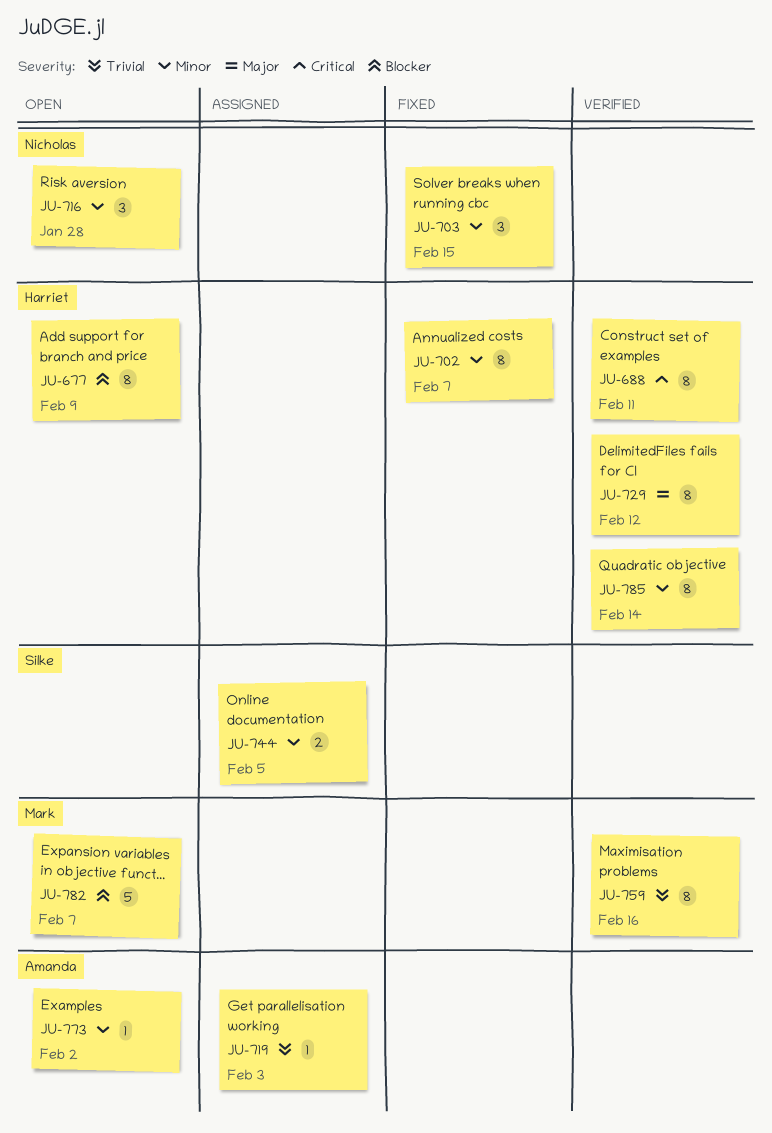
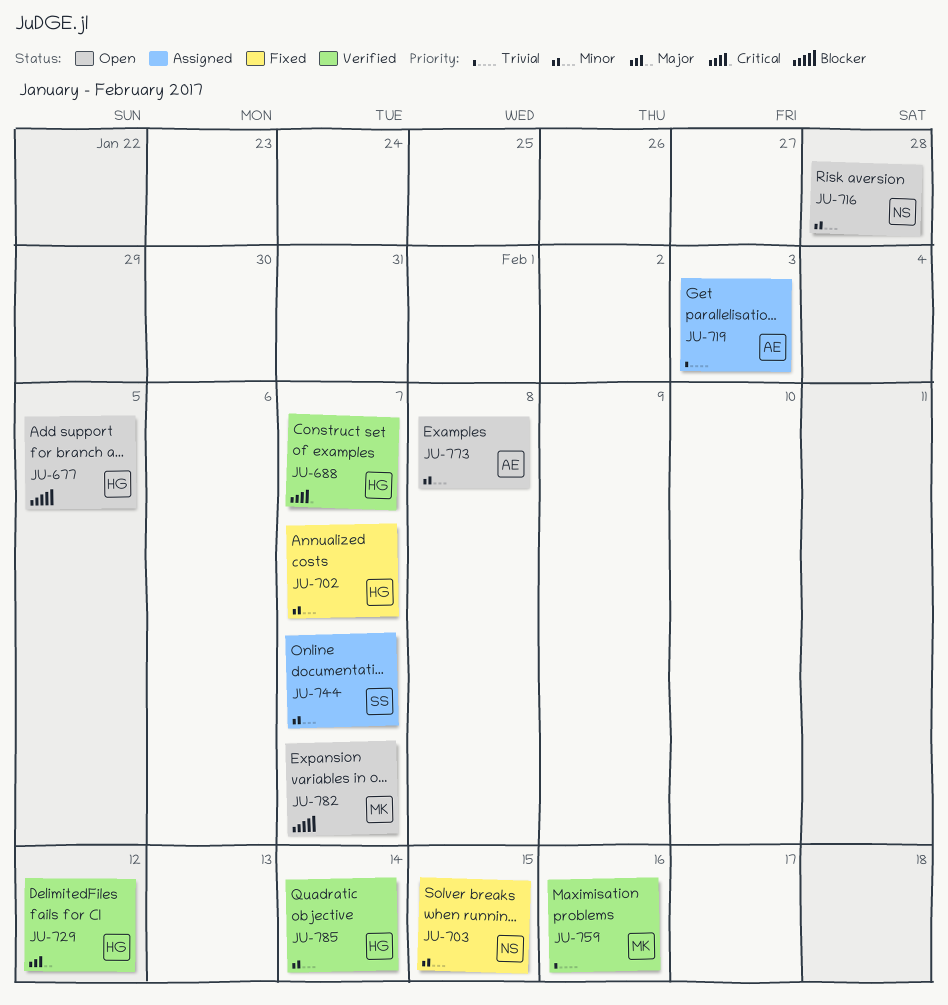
JU-677, due: Feb 9 -> Feb 5
JU-688, due: Feb 11 -> Feb 7
JU-744, due: Feb 5 -> Feb 7
JU-773, due: Feb 2 -> Feb 8

